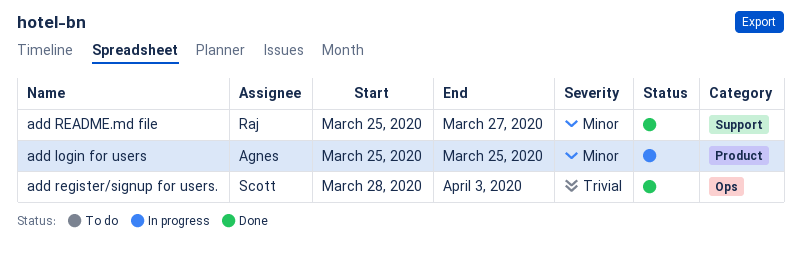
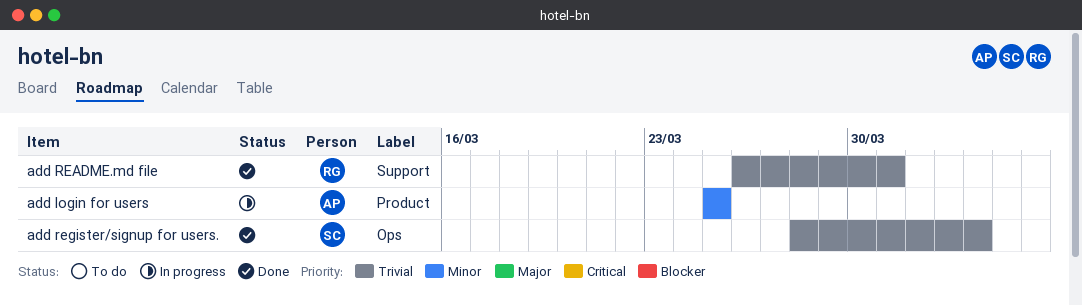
add README.md file, priority: Minor -> Trivial
add README.md file, start: Mar 25 -> Mar 26
add README.md file, due: Mar 27 -> Mar 31

